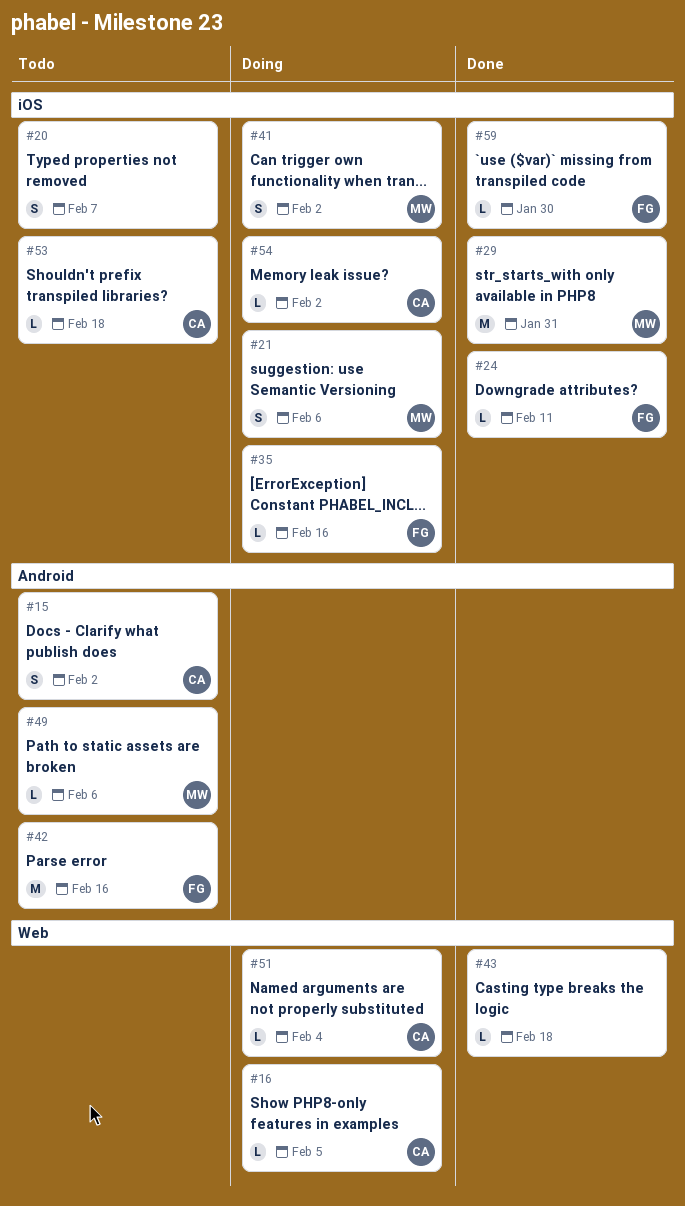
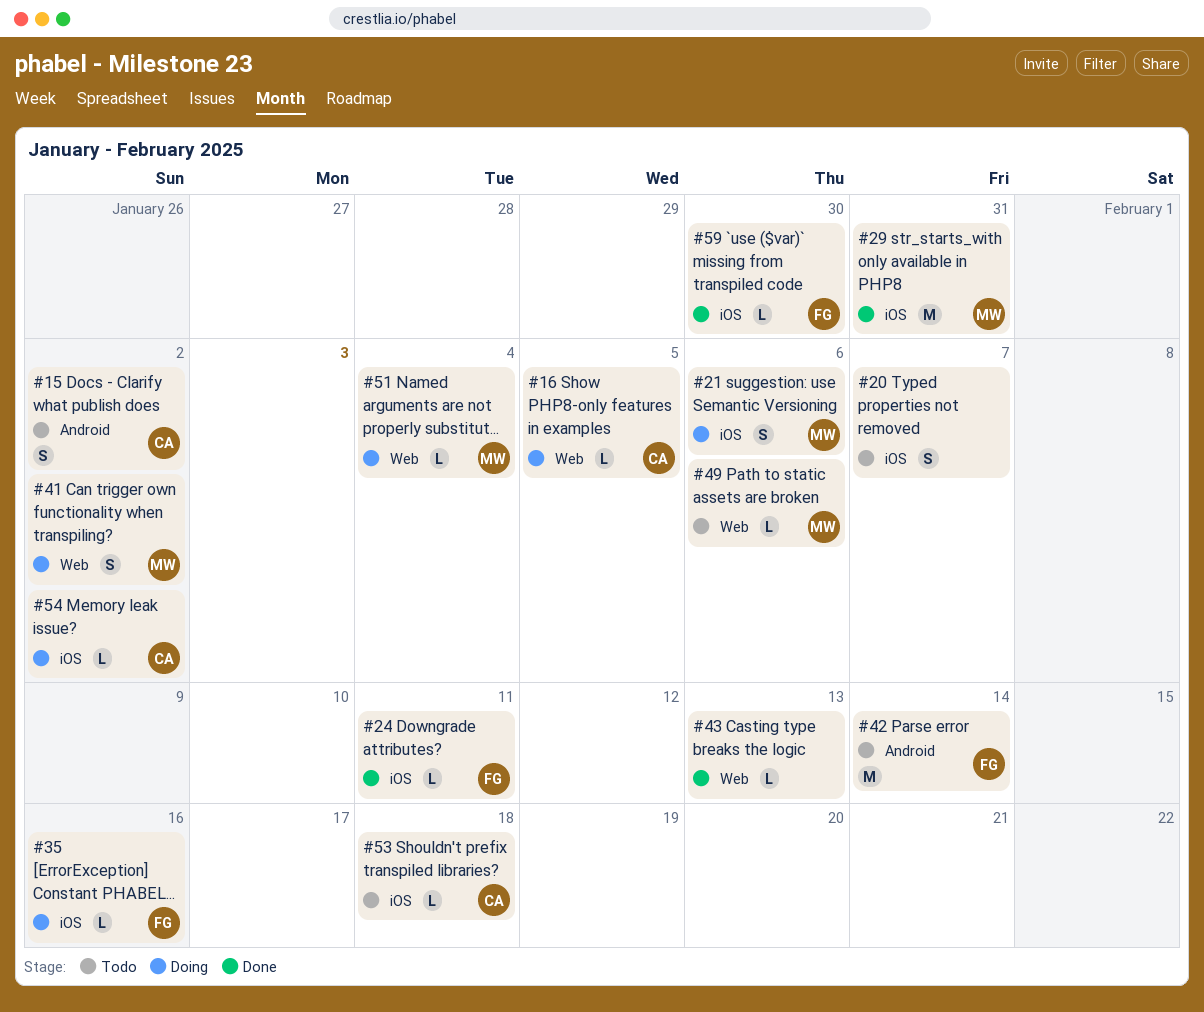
#41, label: iOS -> Web
#42, due: Feb 16 -> Feb 14
#43, due: Feb 18 -> Feb 13
#49, label: Android -> Web
#51, owner: CA -> MW

